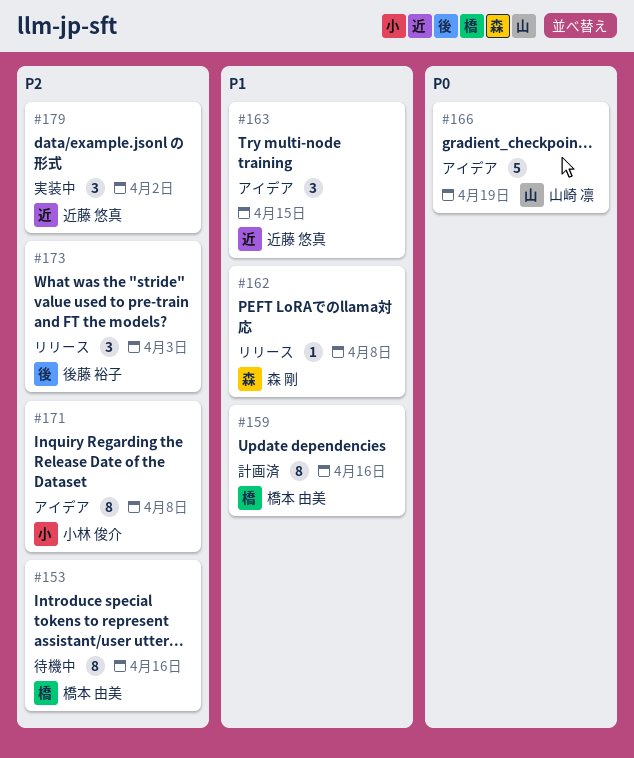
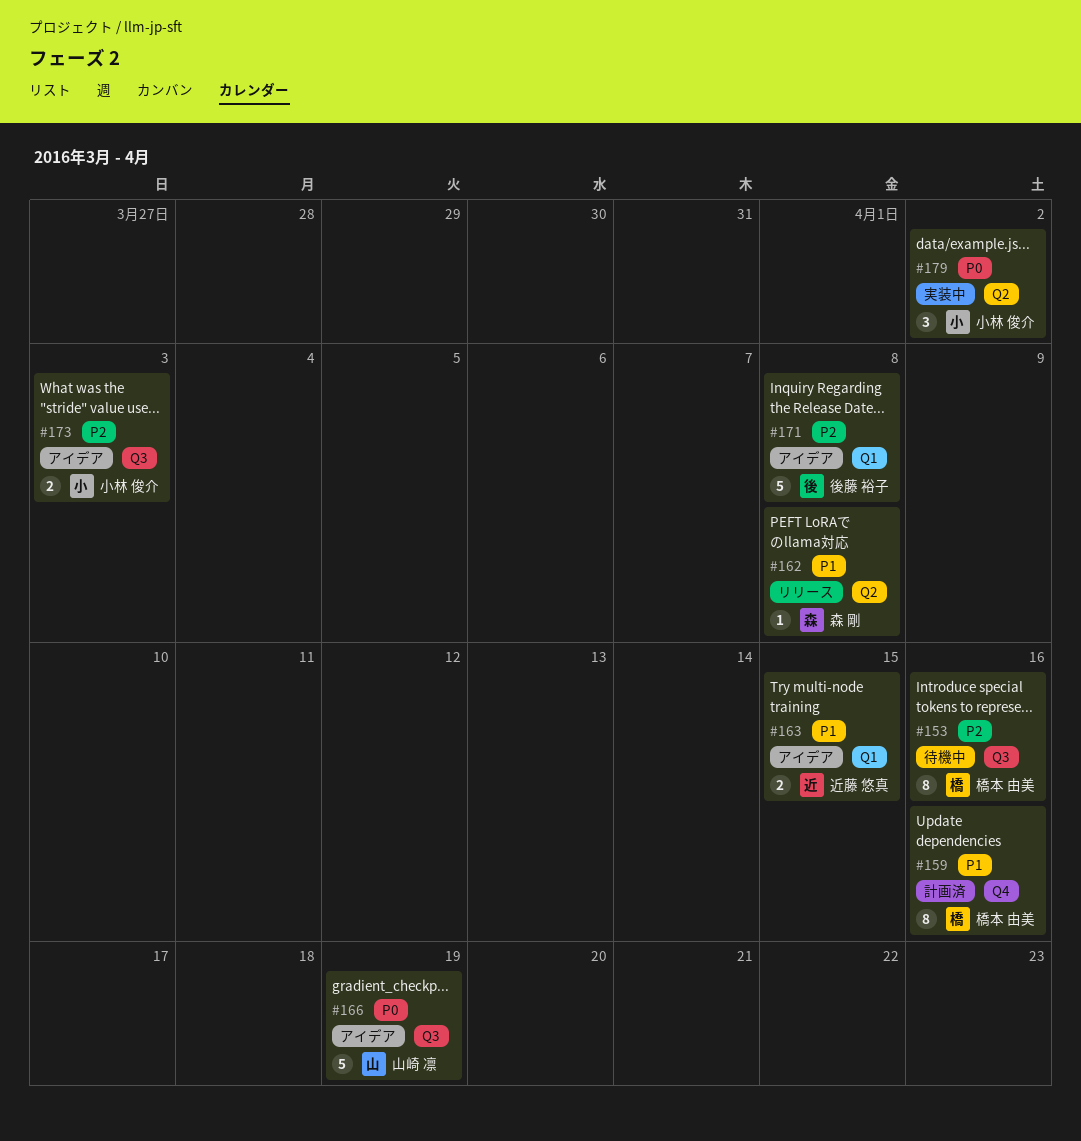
#163, estimate: 3 -> 2
#171, owner: 小林 俊介 -> 後藤 裕子
#171, estimate: 8 -> 5
#173, status: リリース -> アイデア
#173, owner: 後藤 裕子 -> 小林 俊介
#173, estimate: 3 -> 2
#179, owner: 近藤 悠真 -> 小林 俊介
#179, priority: P2 -> P0

